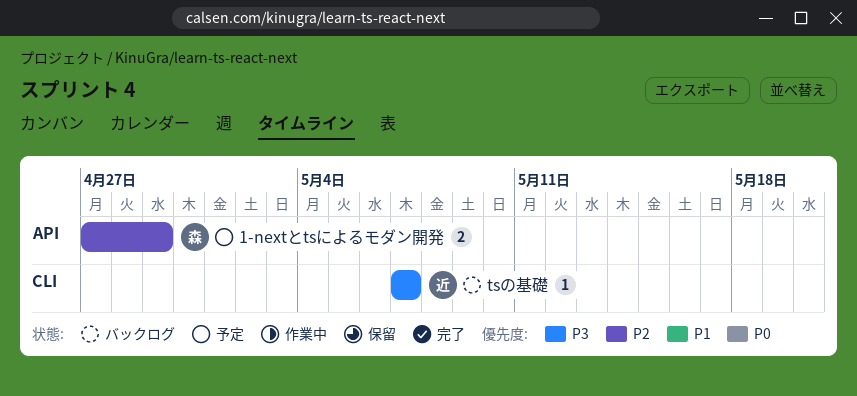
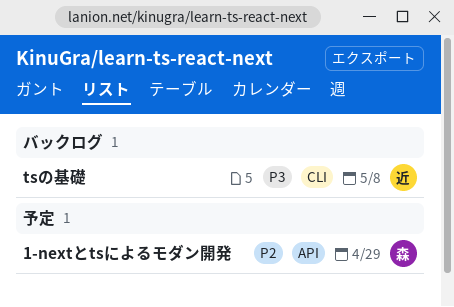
tsの基礎, due: May 7 -> May 8

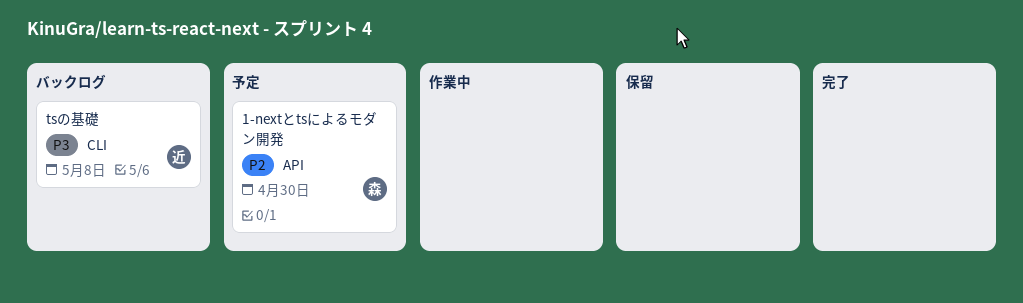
1-nextとtsによるモダン開発, due: Apr 29 -> Apr 30

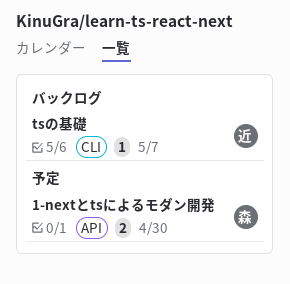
tsの基礎, due: May 8 -> May 7

